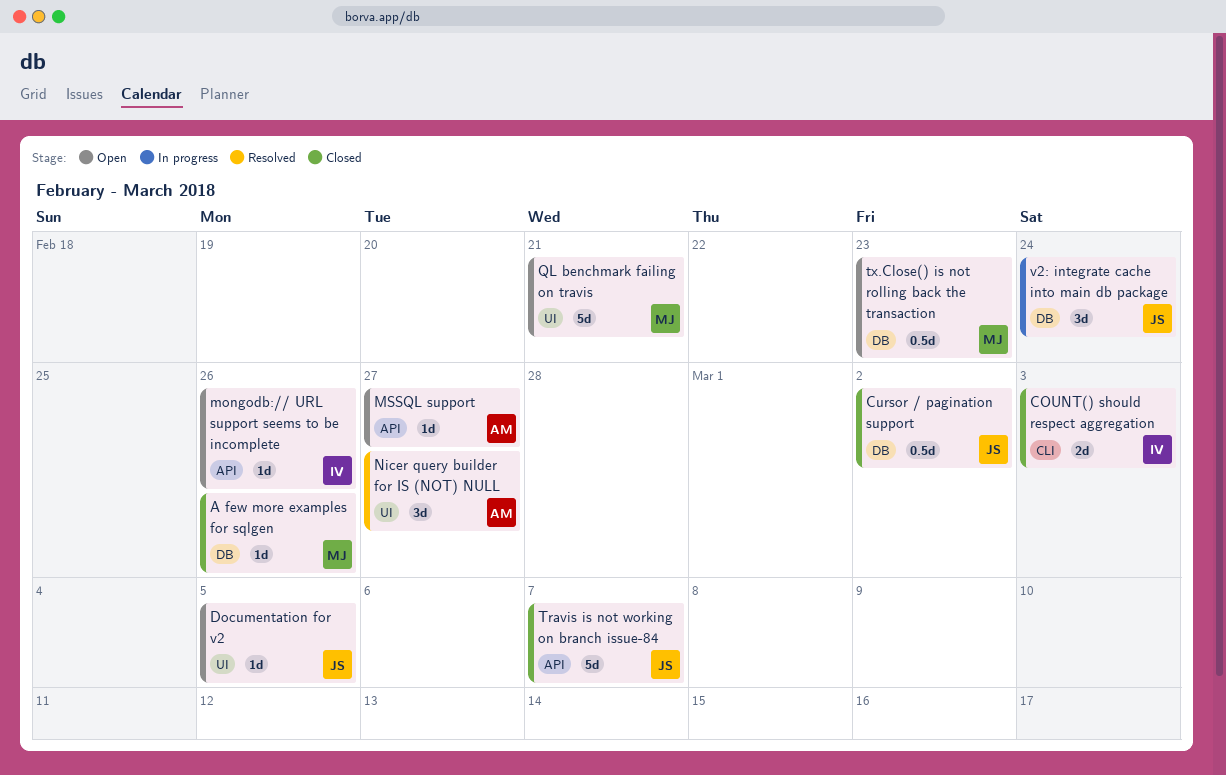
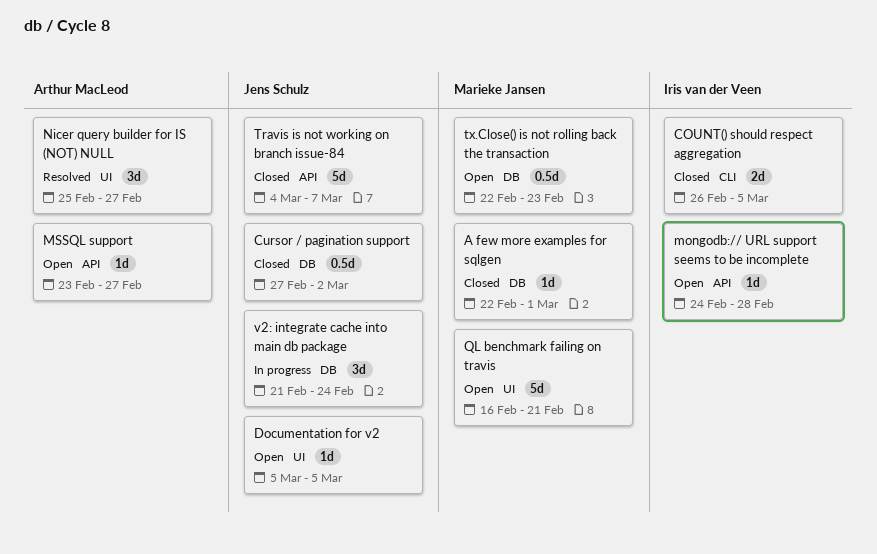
A few more examples for sqlgen, due: Feb 26 -> Mar 1
COUNT() should respect aggregation, due: Mar 3 -> Mar 5
mongodb:// URL support seems to be incomplete, due: Feb 26 -> Feb 28

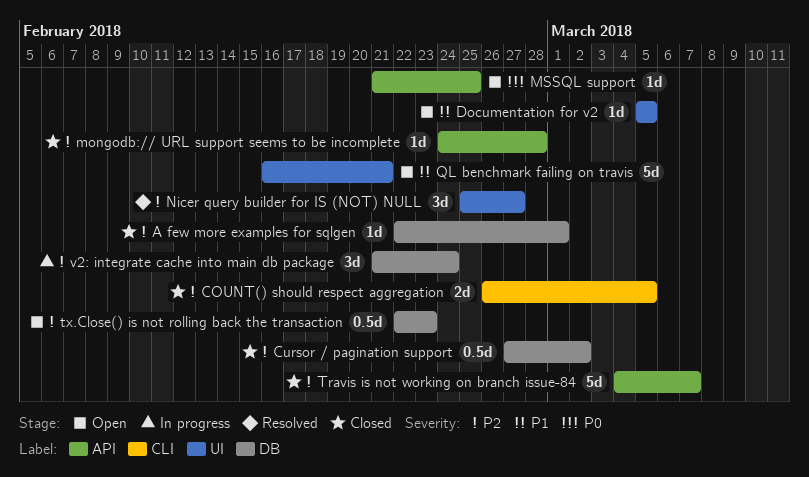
mongodb:// URL support seems to be incomplete, status: Open -> Closed
MSSQL support, start: Feb 23 -> Feb 21
MSSQL support, due: Feb 27 -> Feb 25

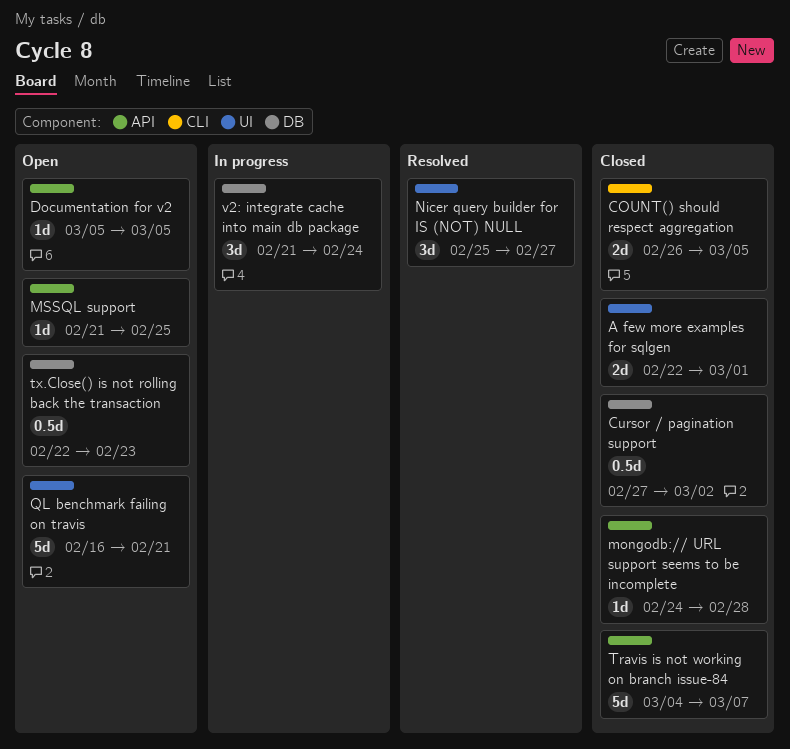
A few more examples for sqlgen, label: DB -> UI
A few more examples for sqlgen, estimate: 1d -> 2d
Documentation for v2, label: UI -> API

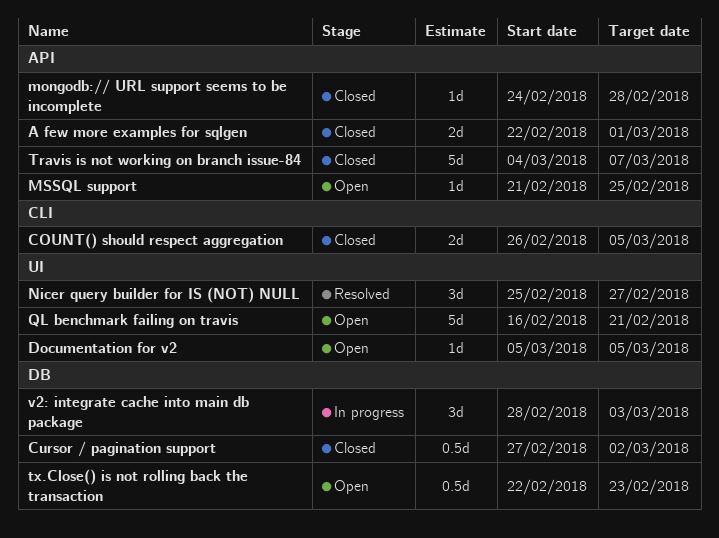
A few more examples for sqlgen, label: UI -> API
Documentation for v2, label: API -> UI
v2: integrate cache into main db package, start: Feb 21 -> Feb 28
v2: integrate cache into main db package, due: Feb 24 -> Mar 3

